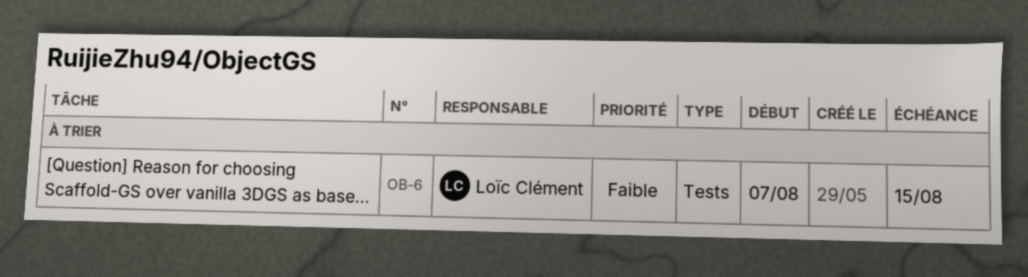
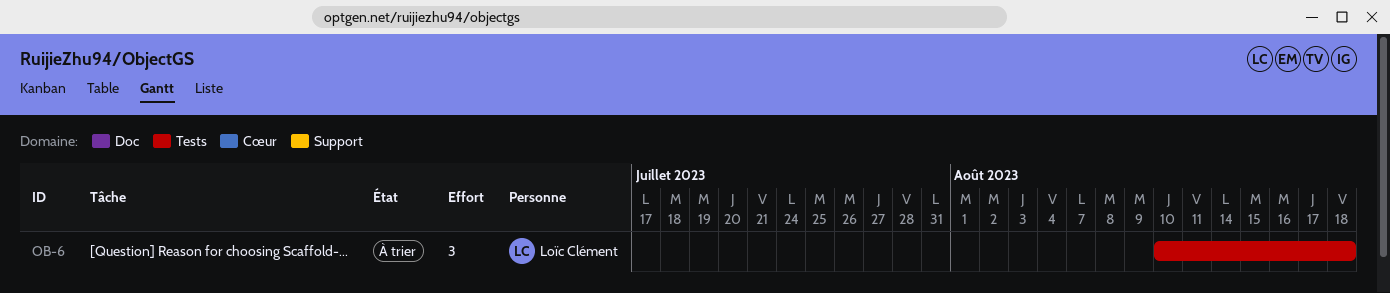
OB-6, start: Aug 7 -> Aug 10
OB-6, due: Aug 15 -> Aug 18

